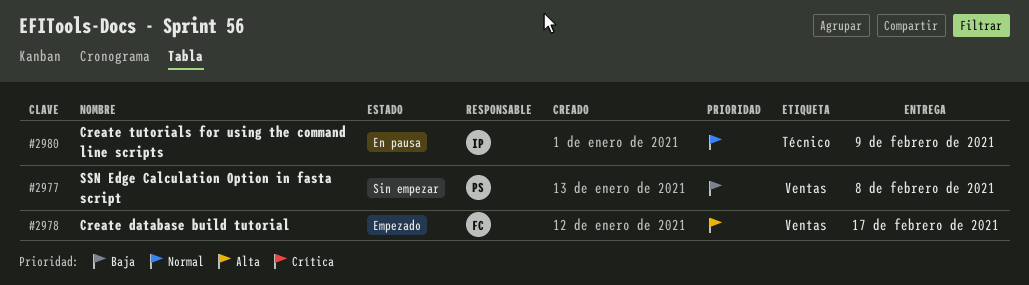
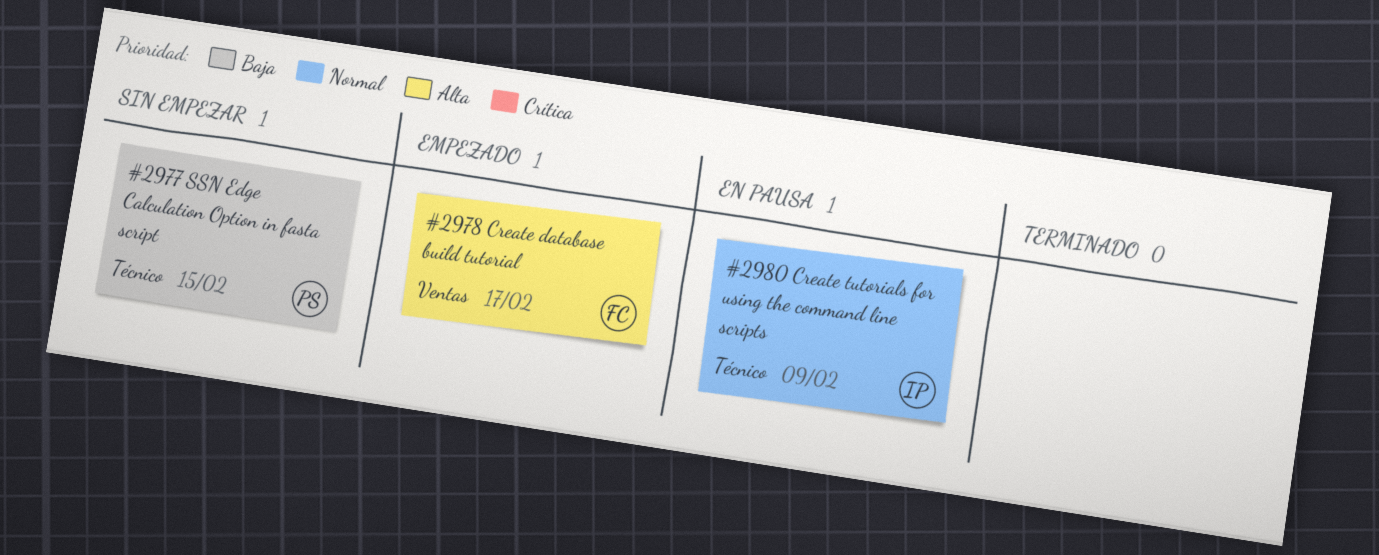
#2977, label: Ventas -> Técnico
#2977, due: Feb 8 -> Feb 15

